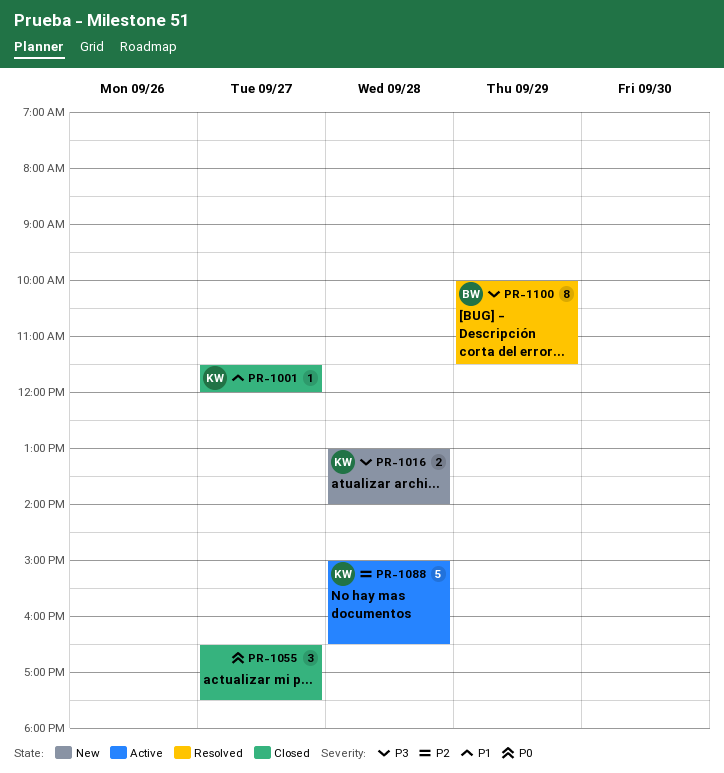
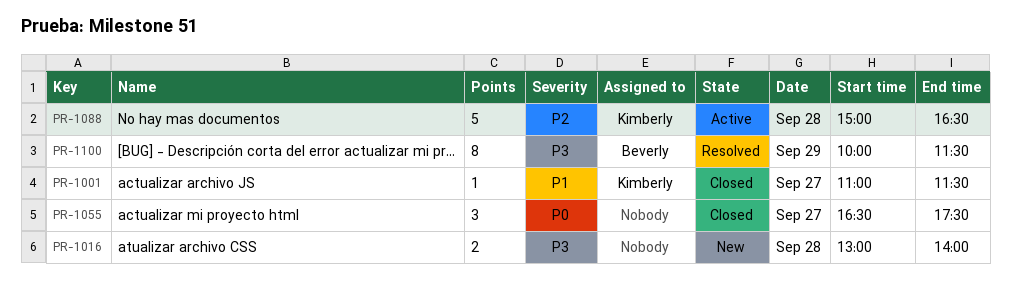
PR-1001, begins: 11:30 -> 11:00
PR-1001, ends: 12:00 -> 11:30
PR-1016, owner: Kimberly -> none

